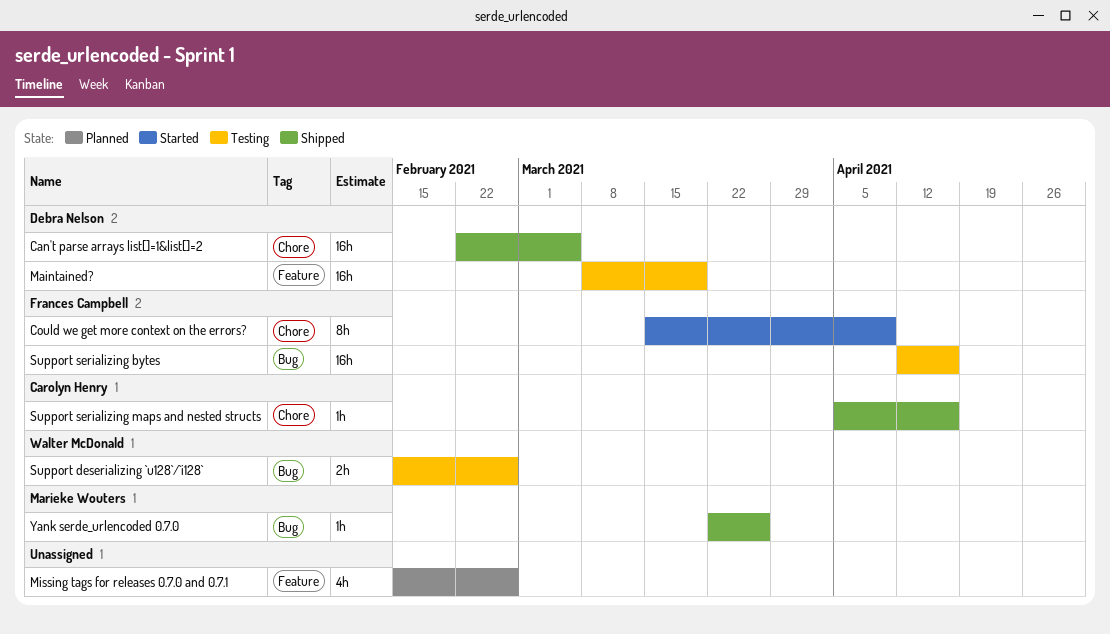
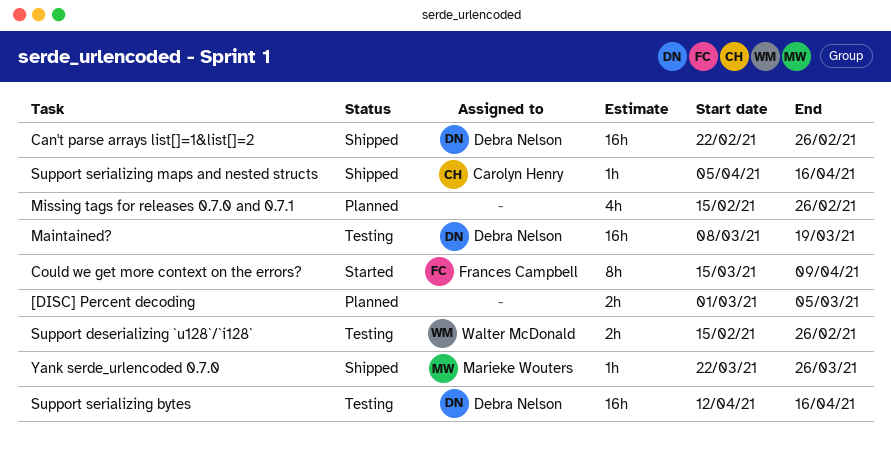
[DISC] Percent decoding: none -> present
Can't parse arrays list[]=1&list[]=2, due: Mar 5 -> Feb 26
Support serializing bytes, owner: Frances Campbell -> Debra Nelson

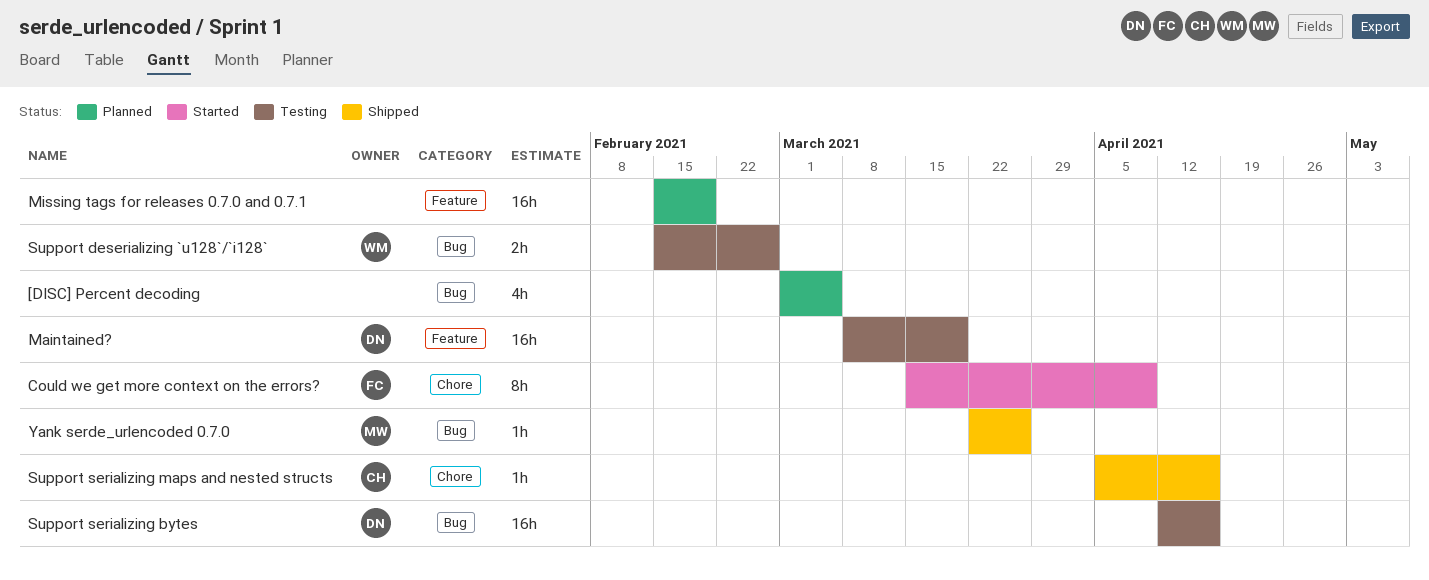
[DISC] Percent decoding, estimate: 2h -> 4h
Can't parse arrays list[]=1&list[]=2: present -> none
Missing tags for releases 0.7.0 and 0.7.1, estimate: 4h -> 16h
Missing tags for releases 0.7.0 and 0.7.1, due: Feb 26 -> Feb 19

